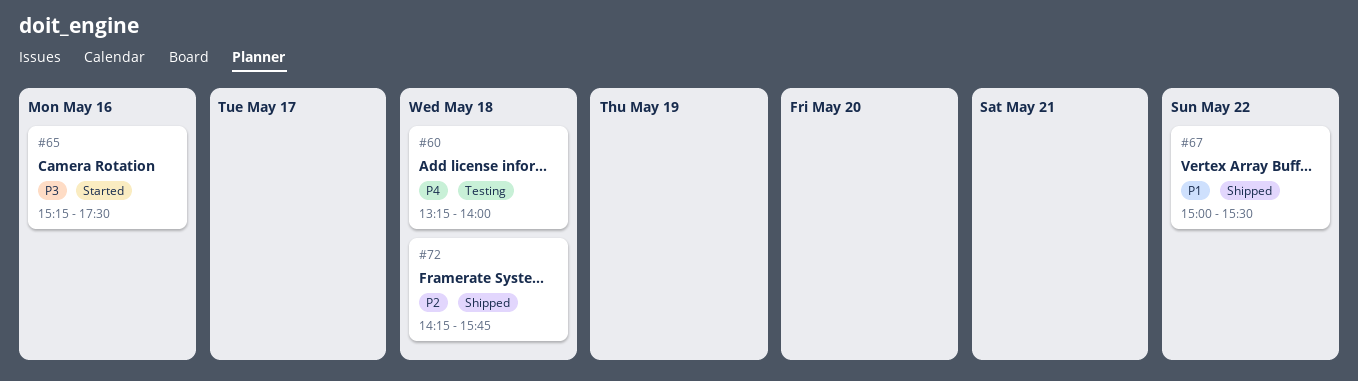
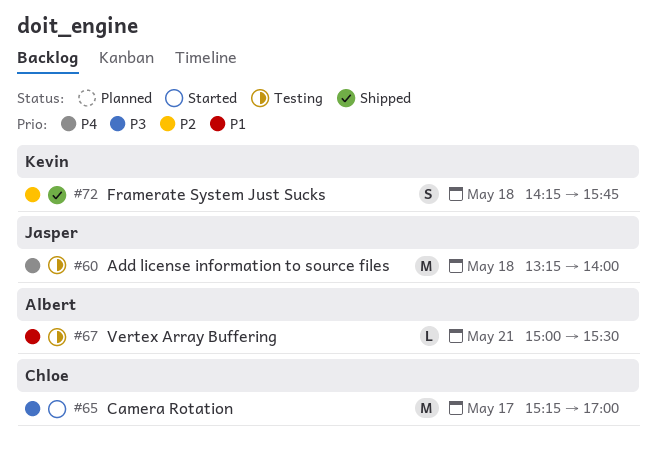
#65, day: May 16 -> May 17
#65, ends: 17:30 -> 17:00
#67, status: Shipped -> Testing
#67, day: May 22 -> May 21

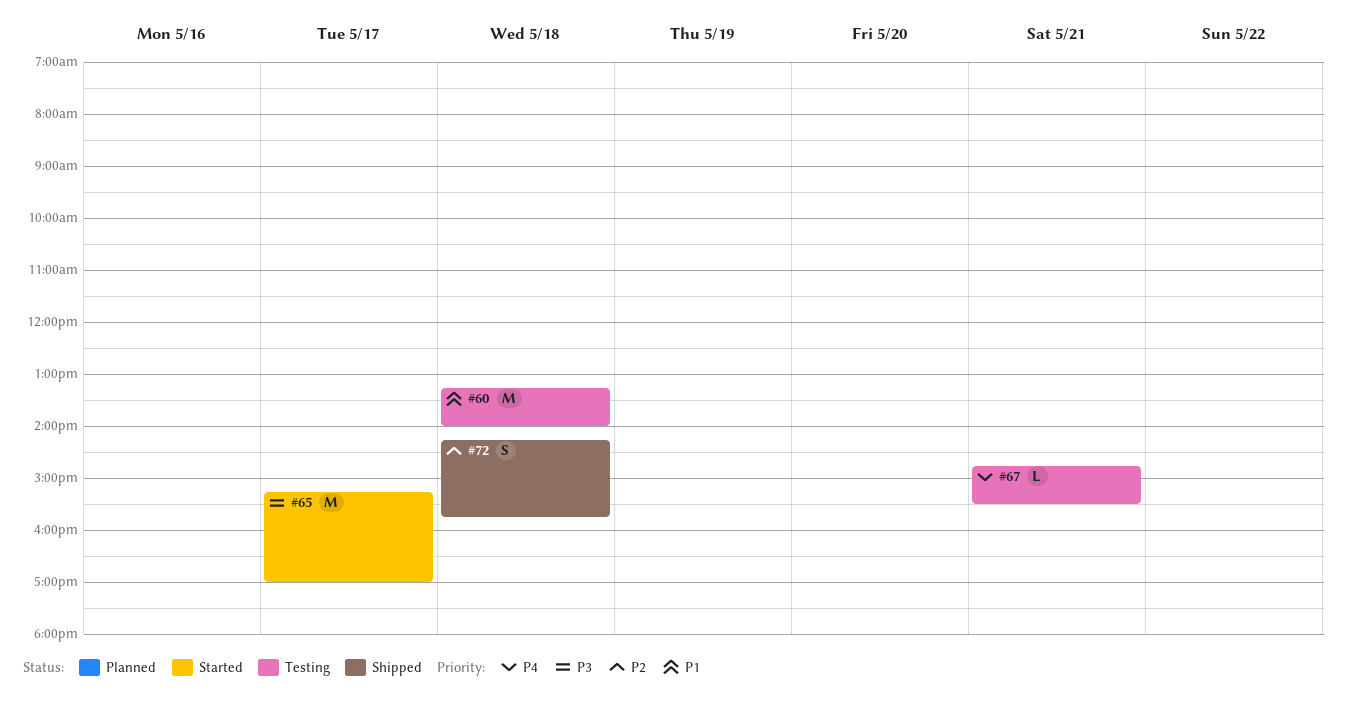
#60, priority: P4 -> P1
#67, priority: P1 -> P4
#67, begins: 15:00 -> 14:45

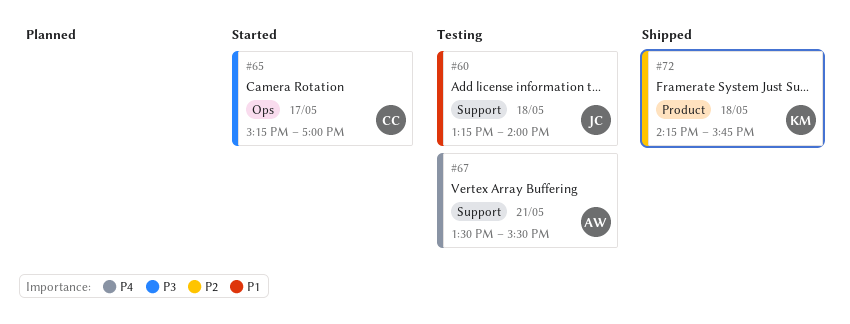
#67, begins: 14:45 -> 13:30

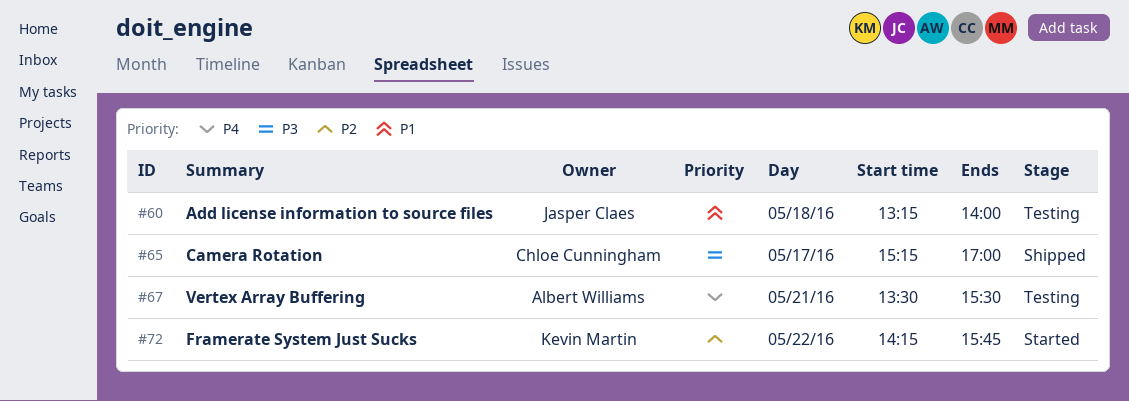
#65, status: Started -> Shipped
#72, status: Shipped -> Started
#72, day: May 18 -> May 22

